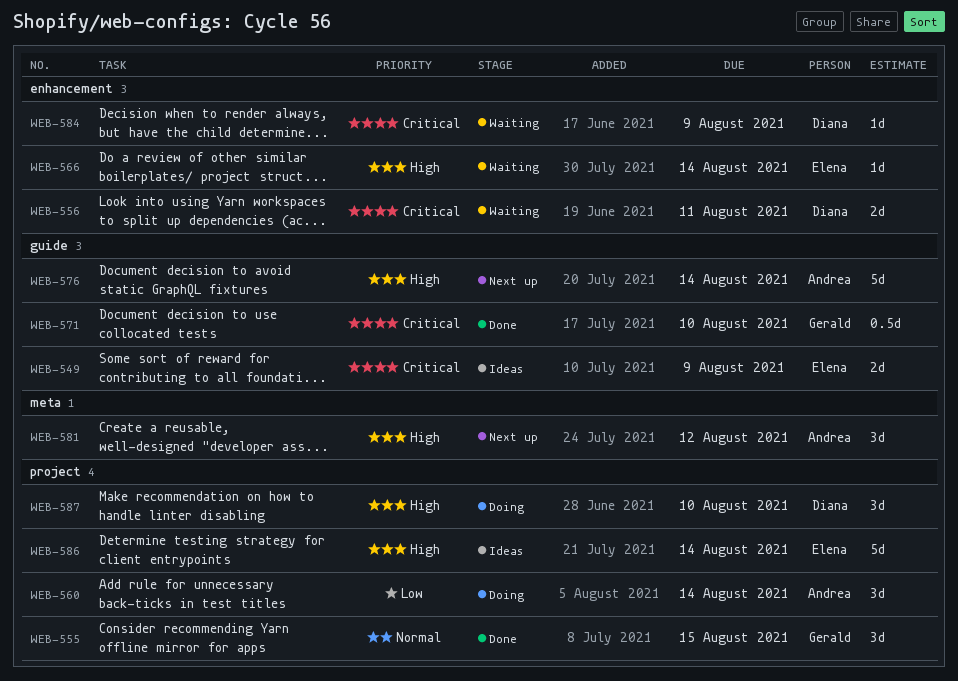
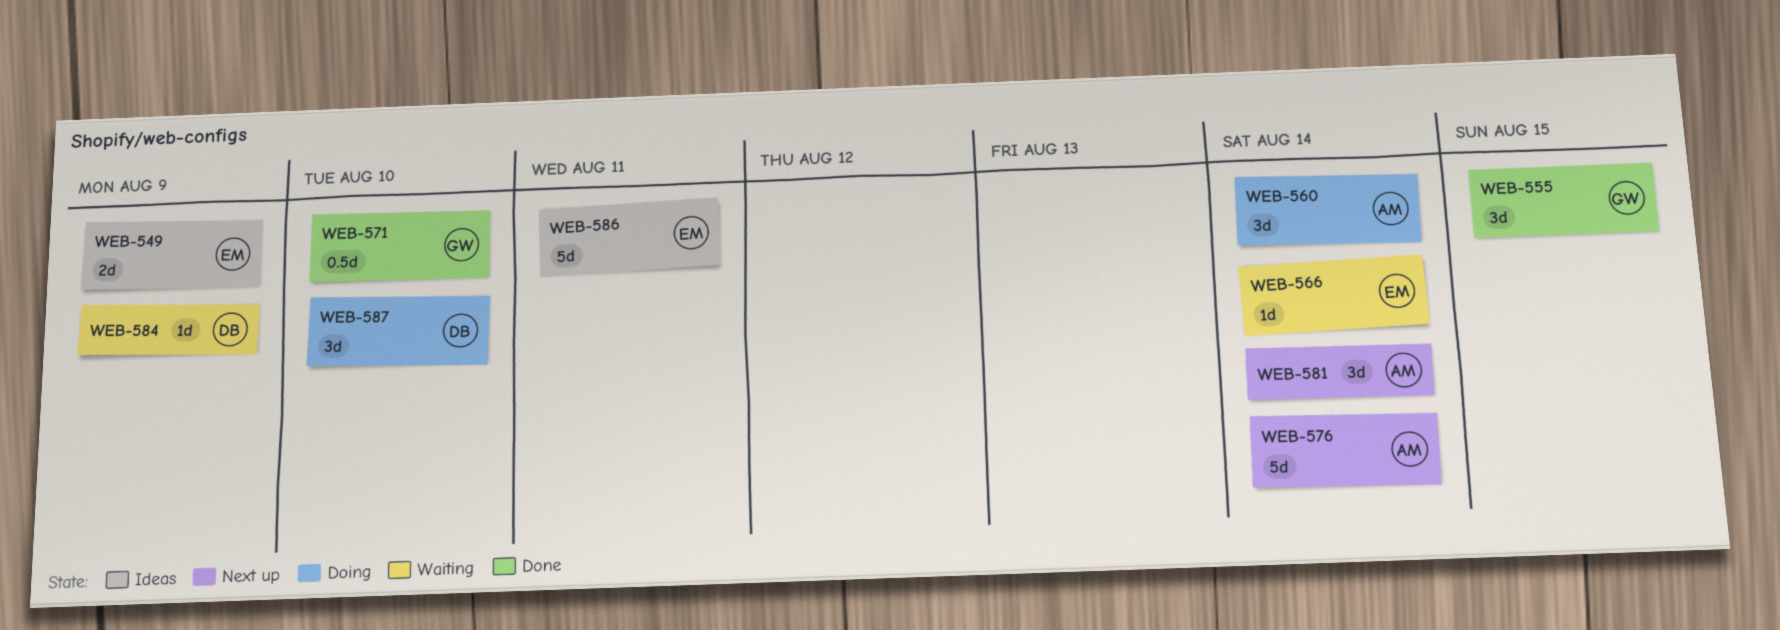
WEB-556: present -> none
WEB-581, due: Aug 12 -> Aug 14
WEB-586, due: Aug 14 -> Aug 11

